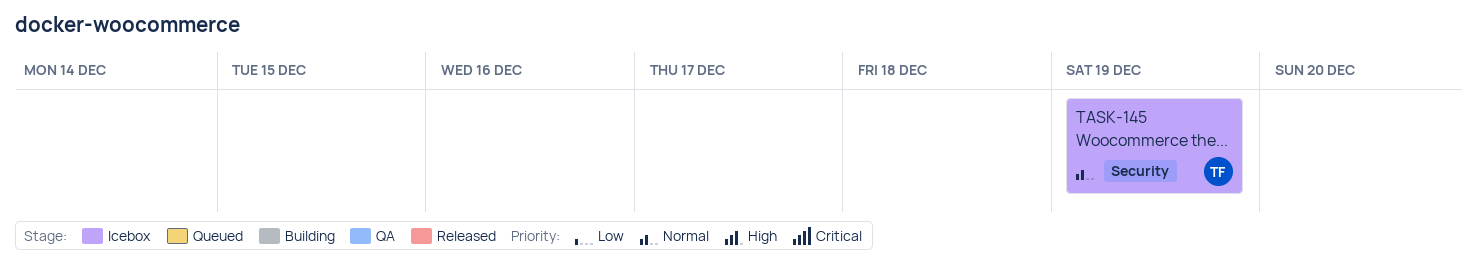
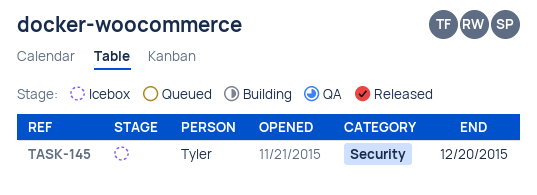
TASK-145, due: Dec 19 -> Dec 20

